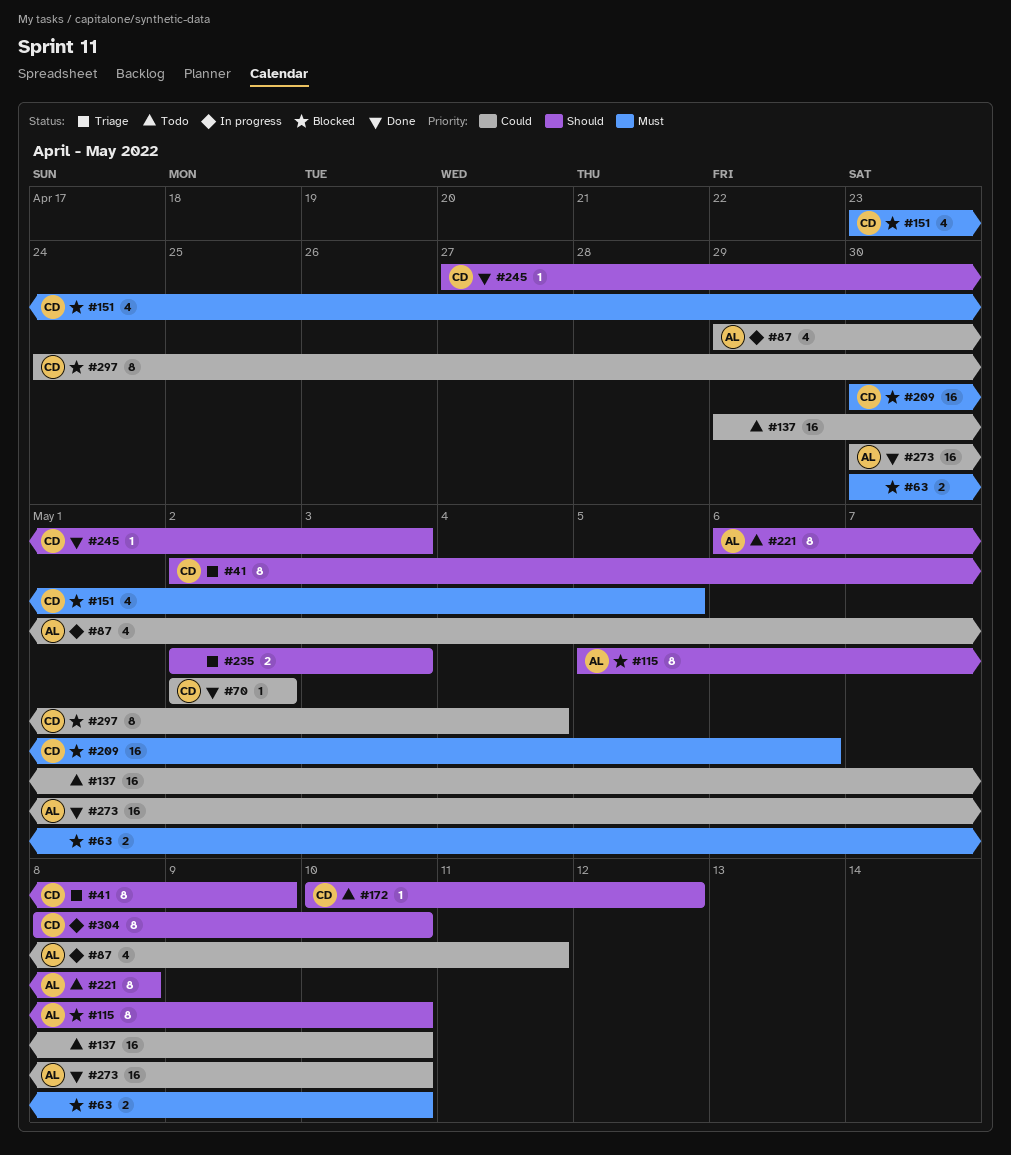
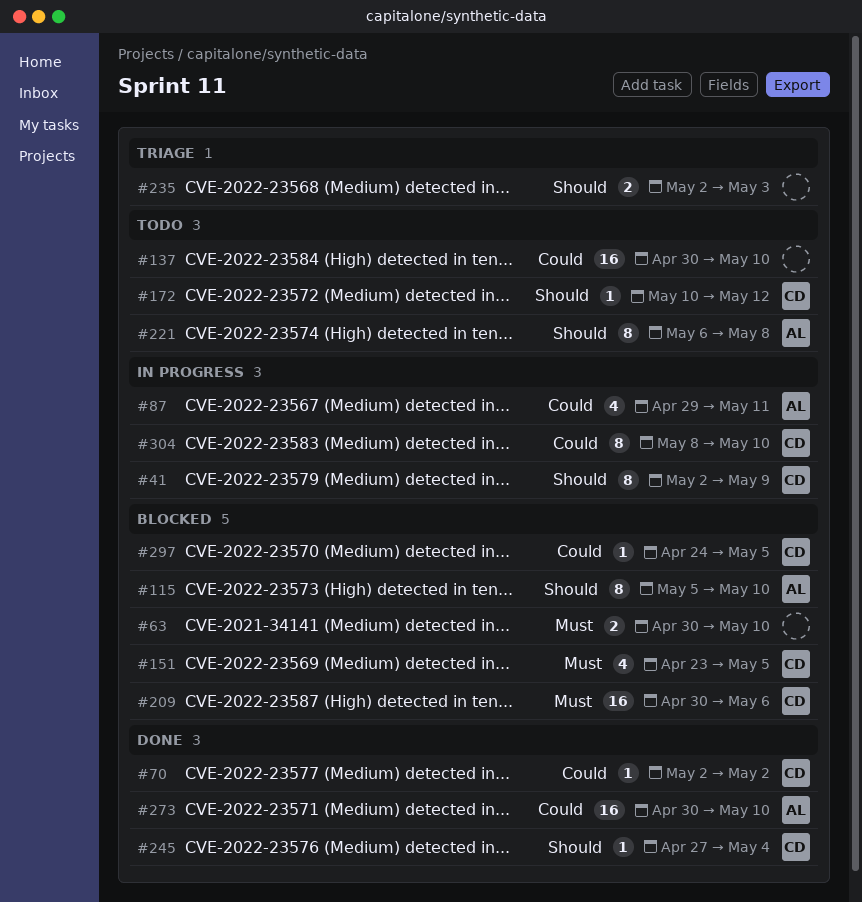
#41, status: Triage -> In progress
#137, start: Apr 29 -> Apr 30
#245, due: May 3 -> May 4
#297, estimate: 8 -> 1
#297, due: May 4 -> May 5
#304, priority: Should -> Could

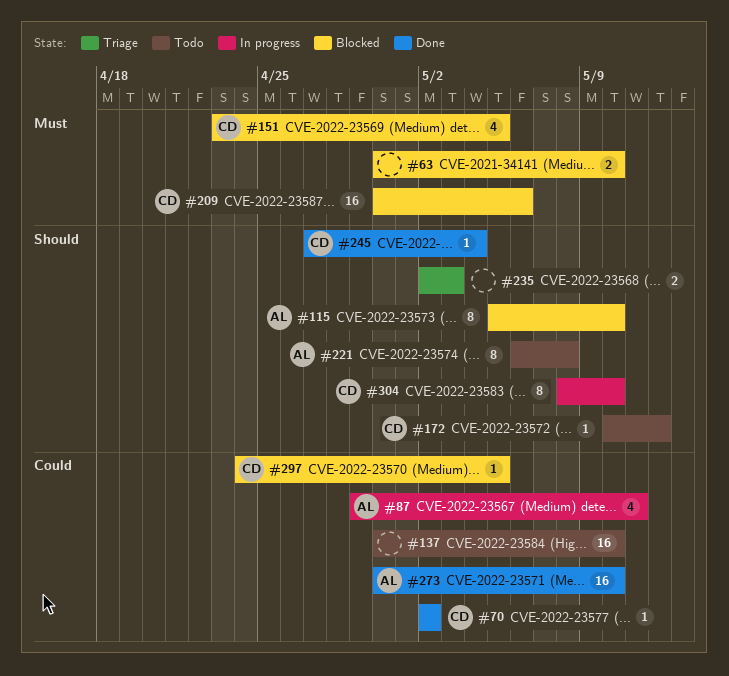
#41: present -> none
#304, priority: Could -> Should

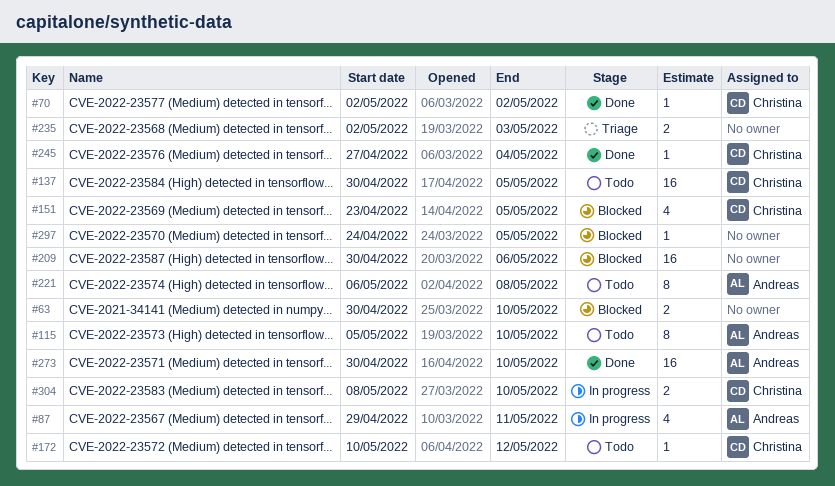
#115, status: Blocked -> Todo
#137, owner: none -> Christina
#137, due: May 10 -> May 5
#209, owner: Christina -> none
#297, owner: Christina -> none
#304, estimate: 8 -> 2

